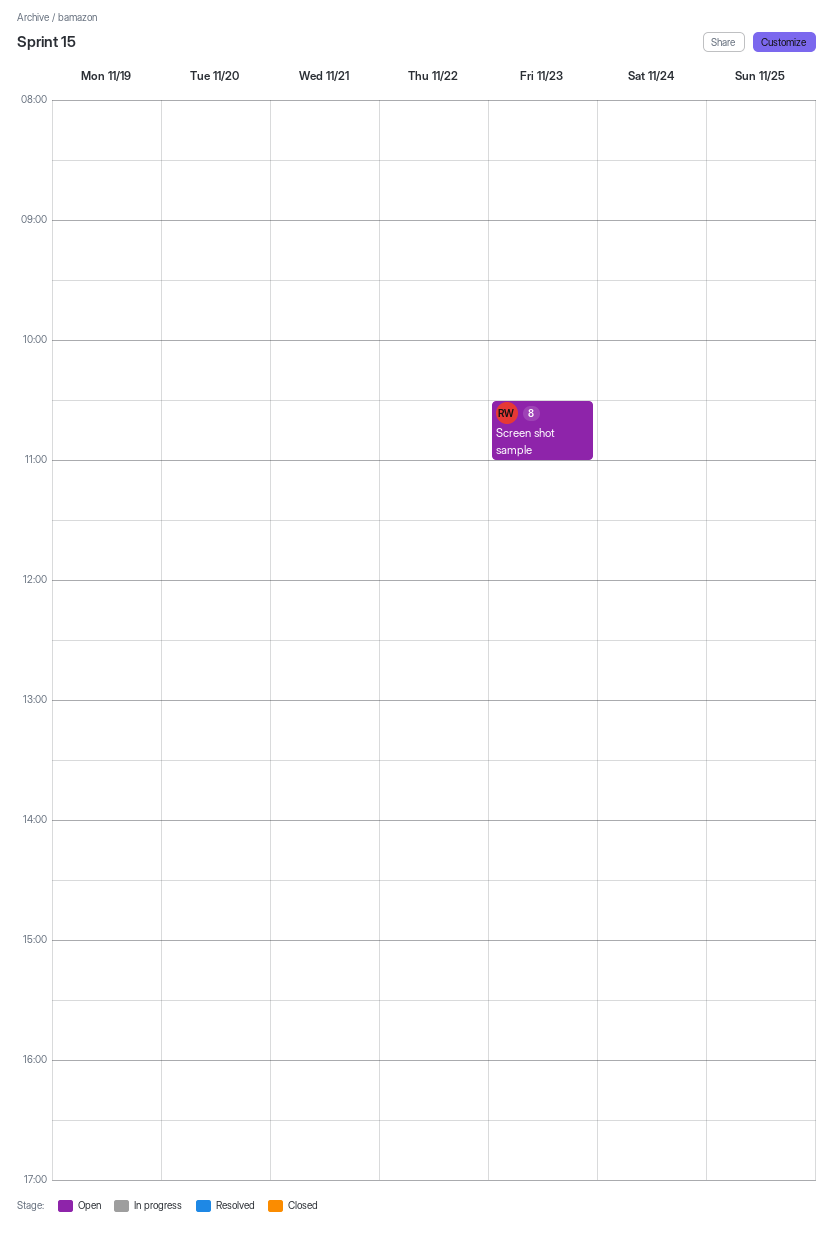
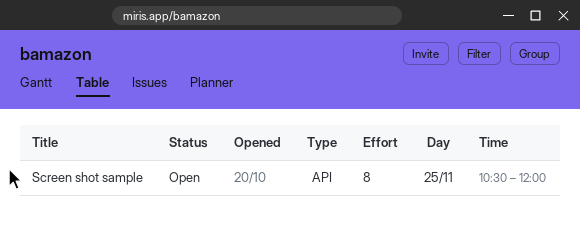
Screen shot sample, day: Nov 23 -> Nov 25
Screen shot sample, ends: 11:00 -> 12:00

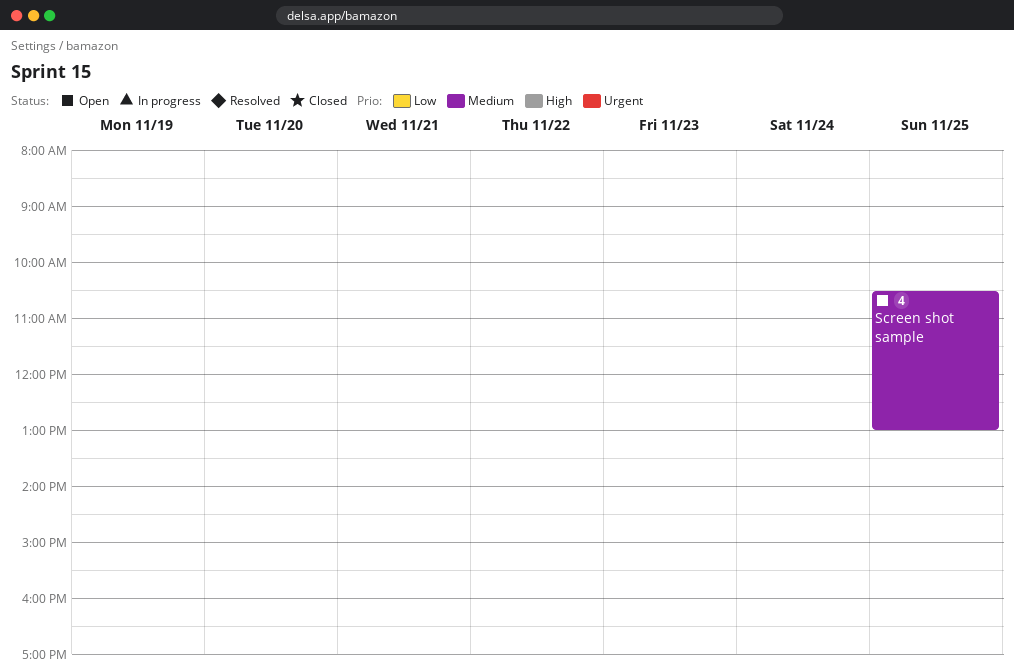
Screen shot sample, estimate: 8 -> 4
Screen shot sample, ends: 12:00 -> 13:00

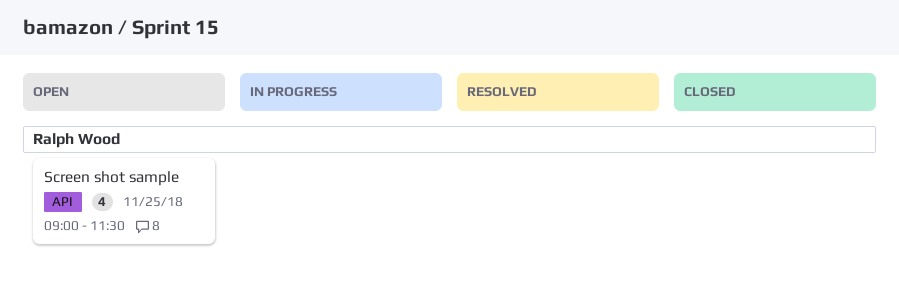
Screen shot sample, begins: 10:30 -> 09:00
Screen shot sample, ends: 13:00 -> 11:30

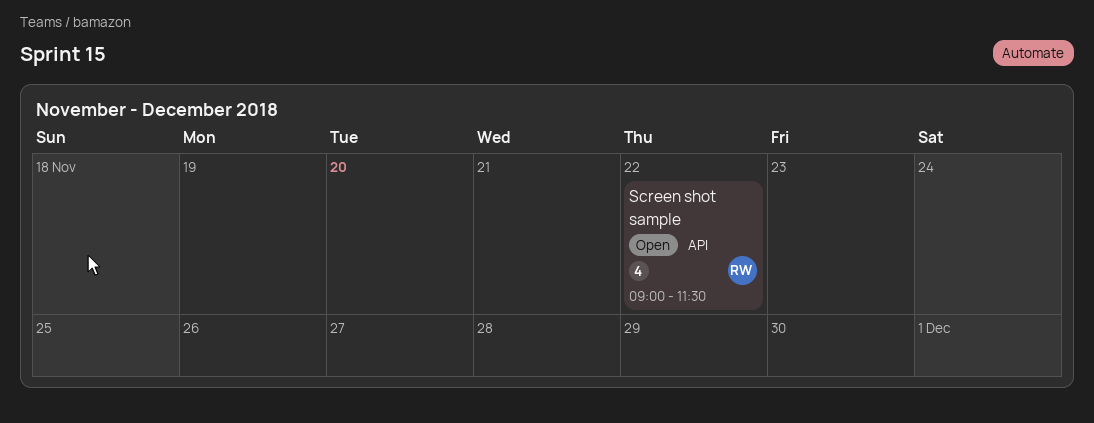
Screen shot sample, day: Nov 25 -> Nov 22

